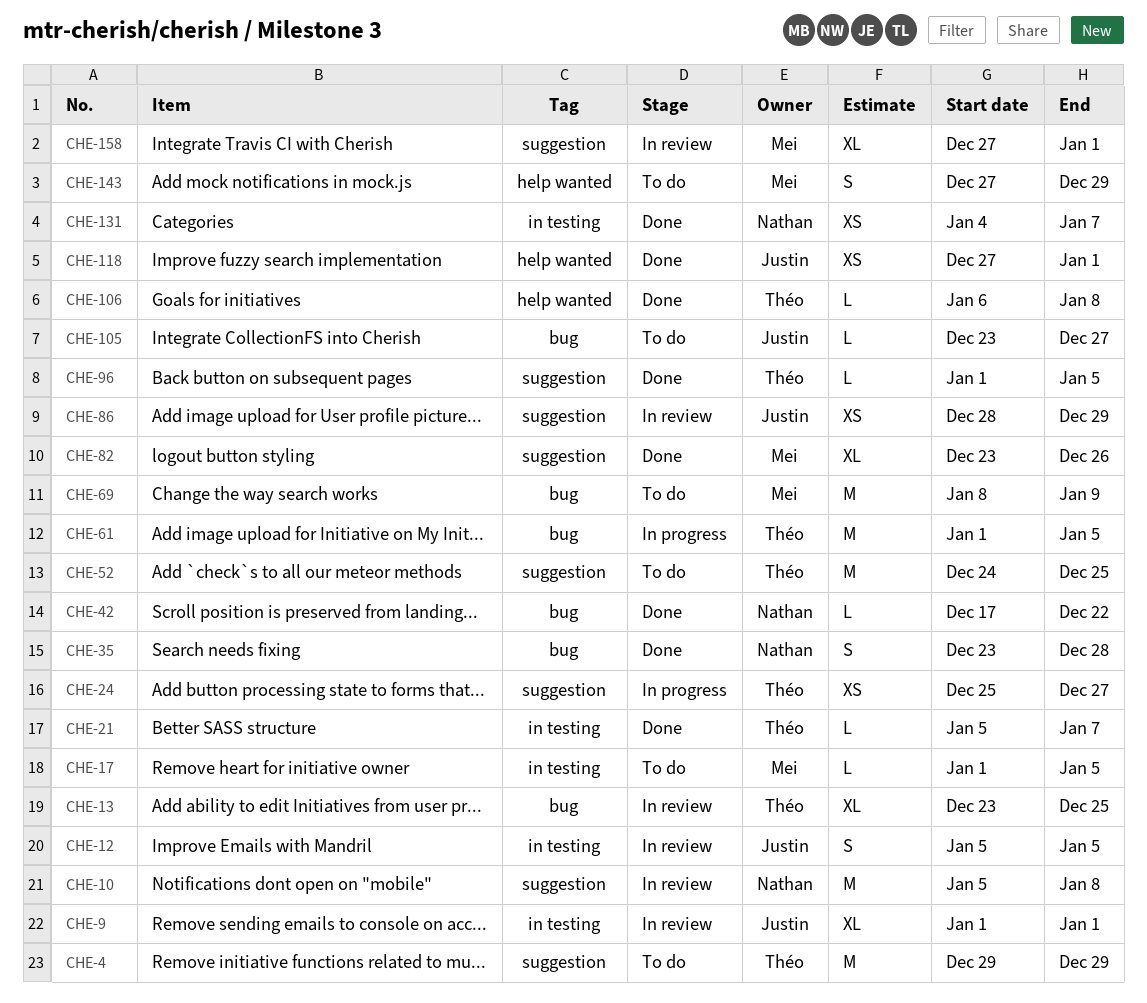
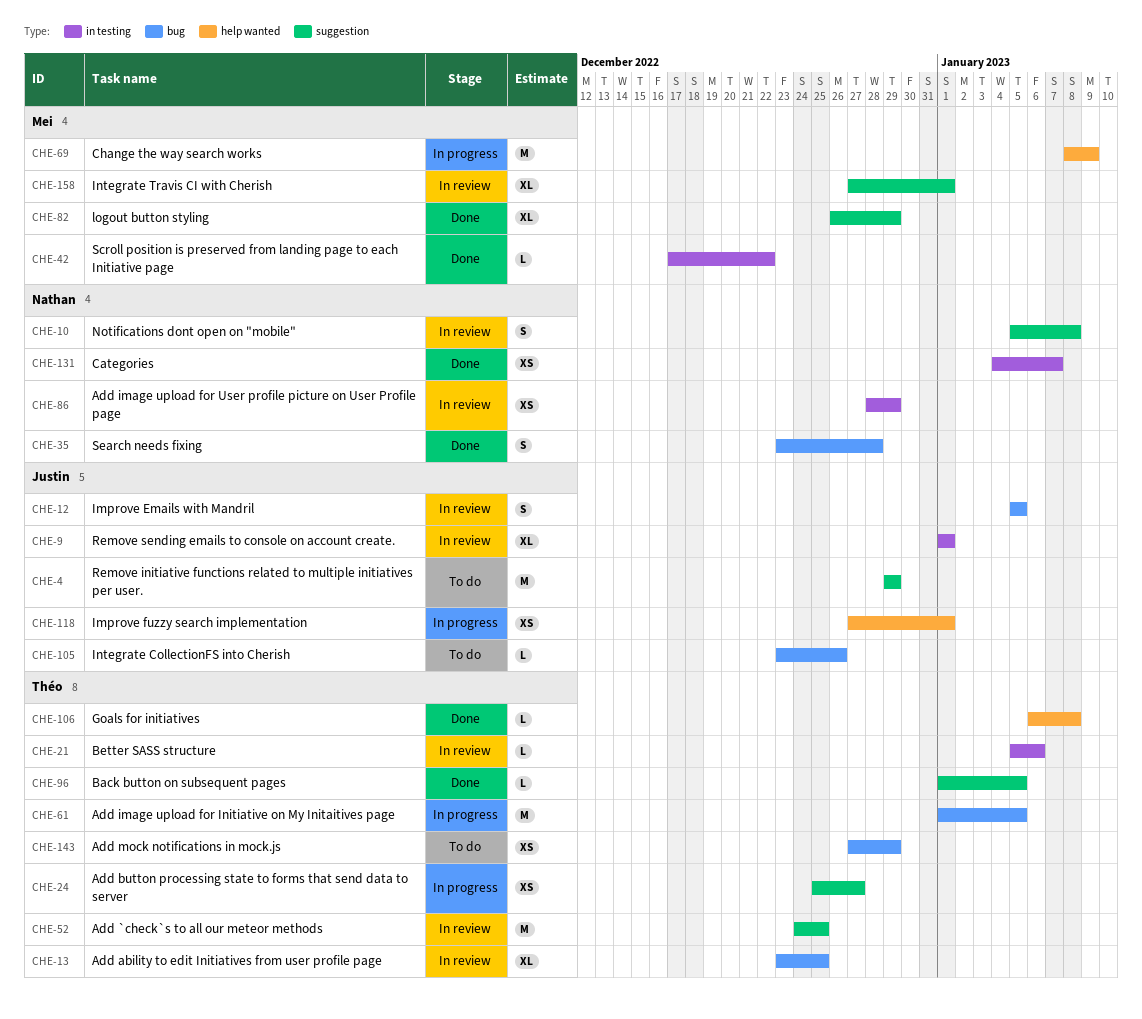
CHE-4, owner: Théo -> Justin
CHE-10, estimate: M -> S
CHE-12, label: in testing -> bug
CHE-17: present -> none
CHE-21, status: Done -> In review
CHE-21, due: Jan 7 -> Jan 6
CHE-42, owner: Nathan -> Mei
CHE-42, label: bug -> in testing
CHE-52, status: To do -> In review
CHE-69, status: To do -> In progress
CHE-69, label: bug -> help wanted
CHE-82, start: Dec 23 -> Dec 26
CHE-82, due: Dec 26 -> Dec 29
CHE-86, owner: Justin -> Nathan
CHE-86, label: suggestion -> in testing
CHE-105, due: Dec 27 -> Dec 26
CHE-118, status: Done -> In progress
CHE-143, owner: Mei -> Théo
CHE-143, label: help wanted -> bug
CHE-143, estimate: S -> XS

